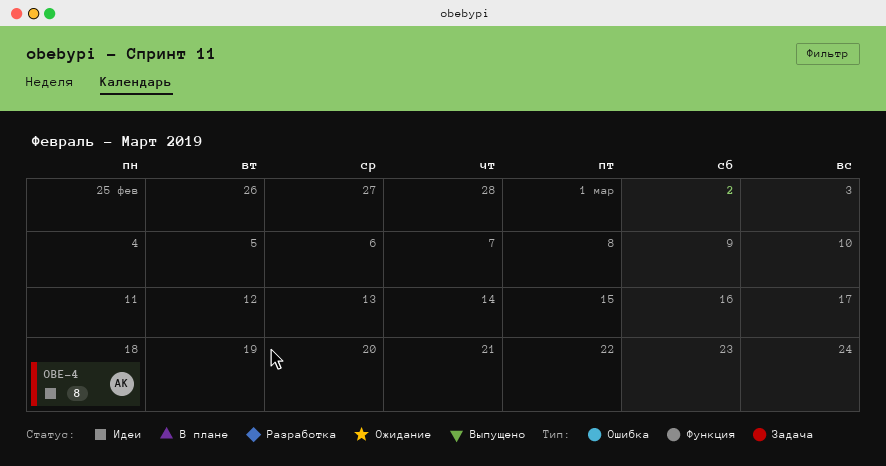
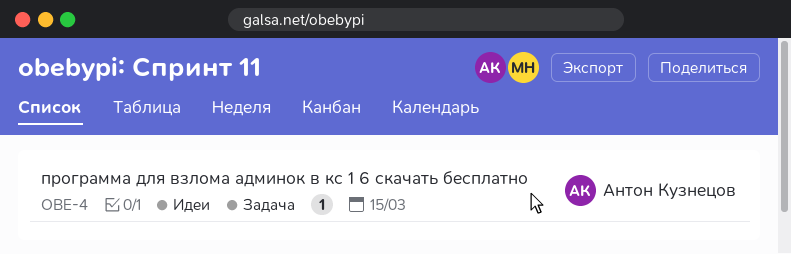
OBE-4, estimate: 8 -> 1
OBE-4, due: Mar 18 -> Mar 15

